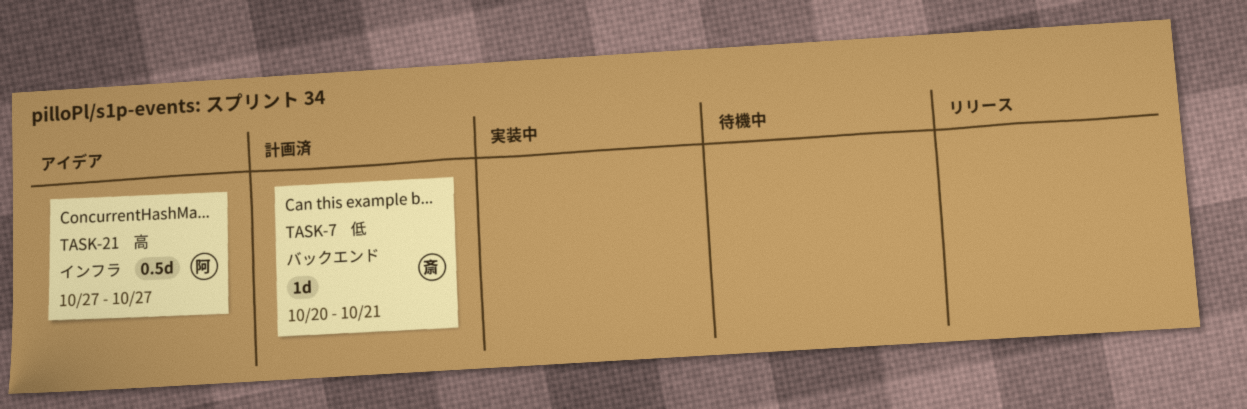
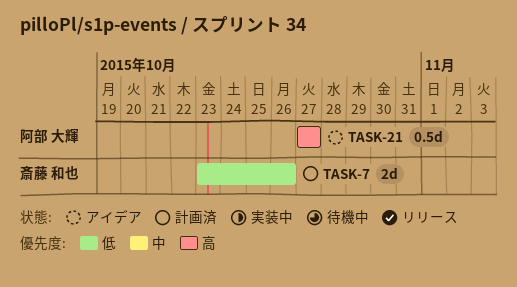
TASK-7, estimate: 1d -> 2d
TASK-7, start: Oct 20 -> Oct 23
TASK-7, due: Oct 21 -> Oct 26

